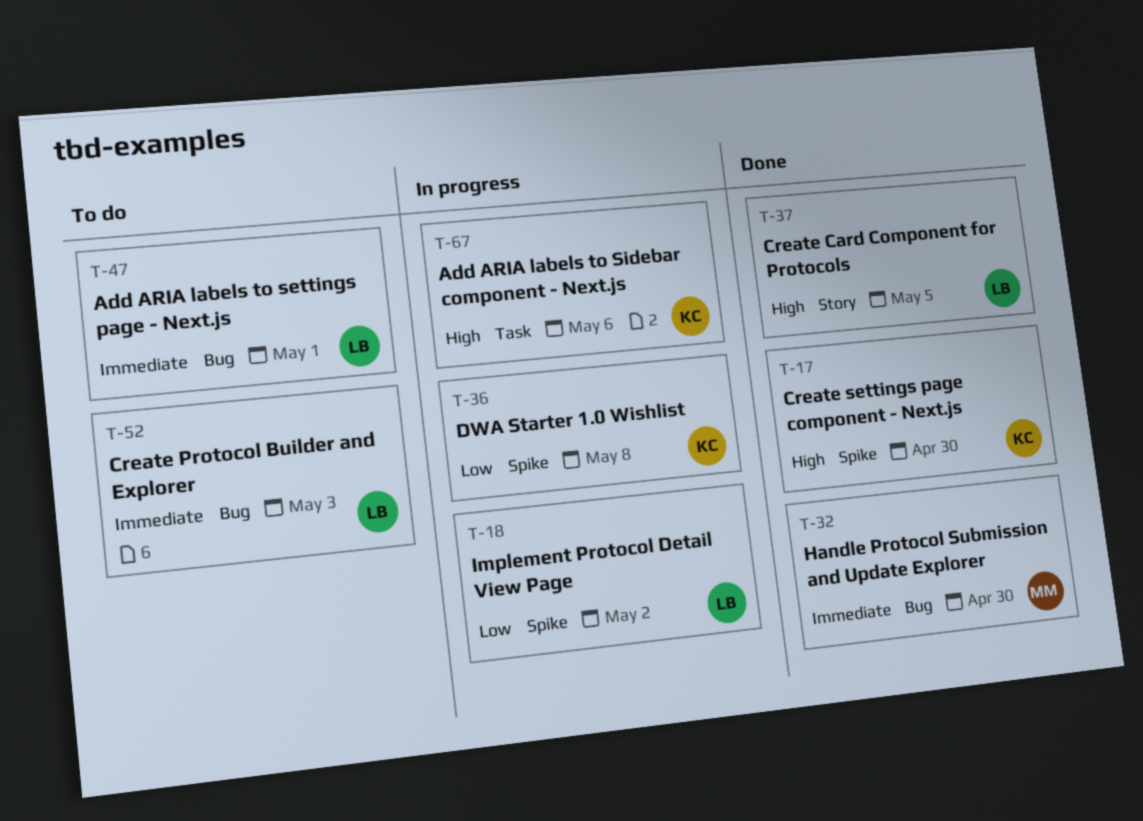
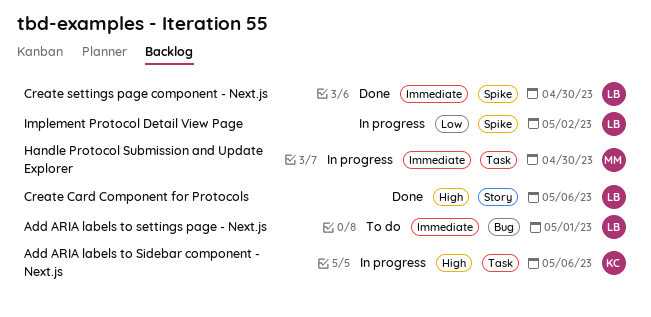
Create Card Component for Protocols, due: May 5 -> May 6
Create Protocol Builder and Explorer: present -> none
Create settings page component - Next.js, owner: KC -> LB
Create settings page component - Next.js, priority: High -> Immediate
DWA Starter 1.0 Wishlist: present -> none
Handle Protocol Submission and Update Explorer, status: Done -> In progress
Handle Protocol Submission and Update Explorer, label: Bug -> Task

